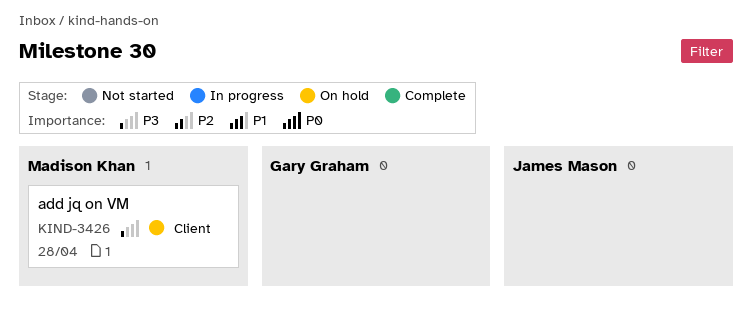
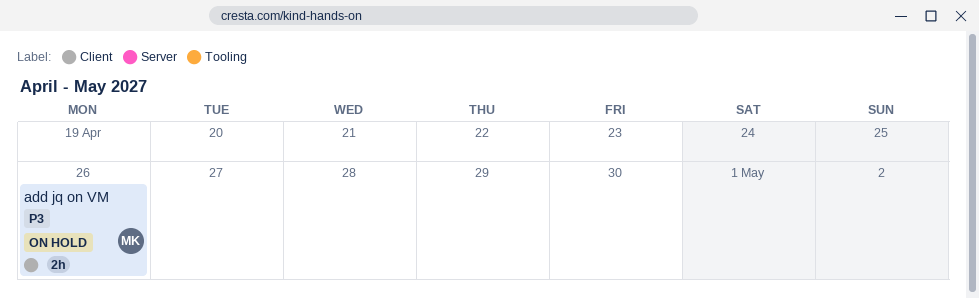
add jq on VM, due: Apr 28 -> Apr 26

